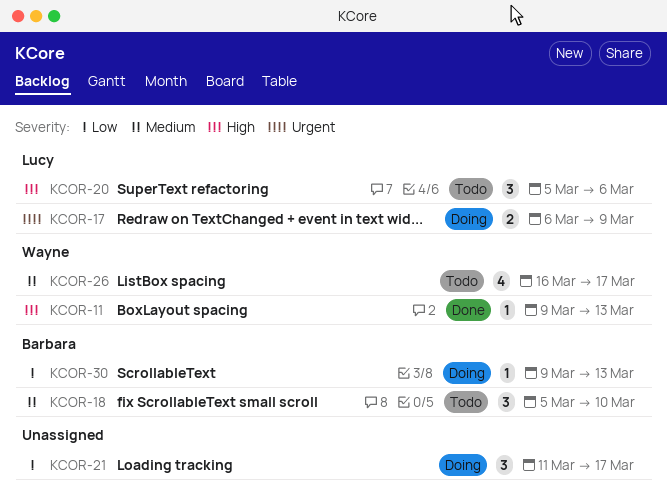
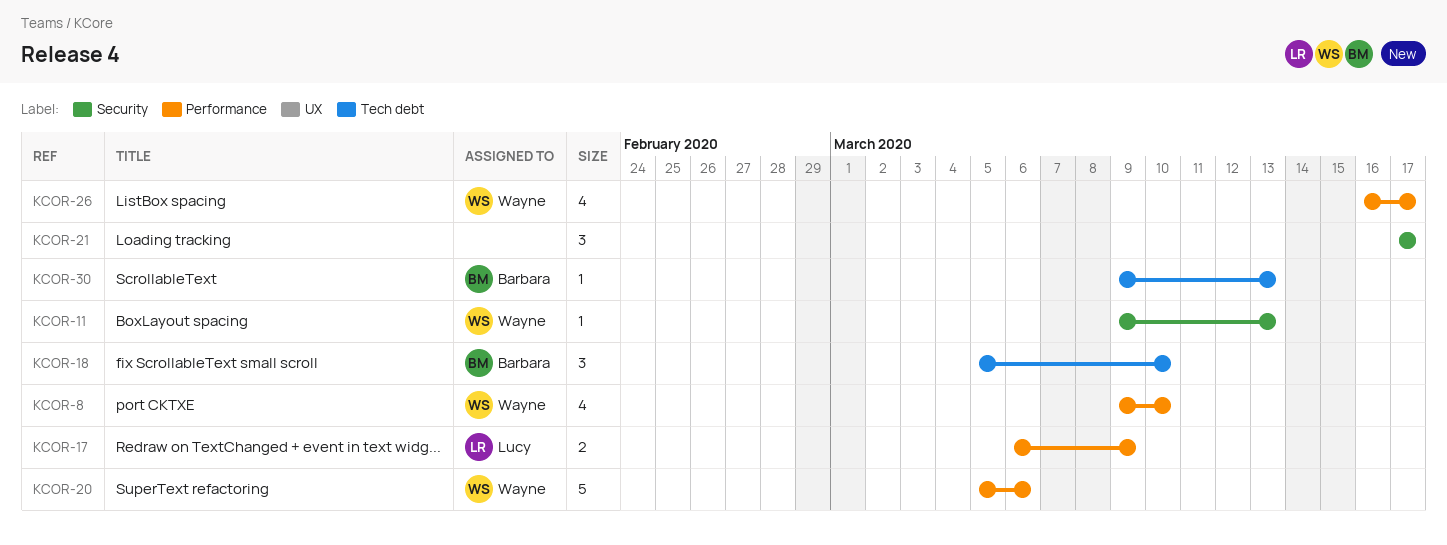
KCOR-8: none -> present
KCOR-20, owner: Lucy -> Wayne
KCOR-20, estimate: 3 -> 5
KCOR-21, start: Mar 11 -> Mar 17

